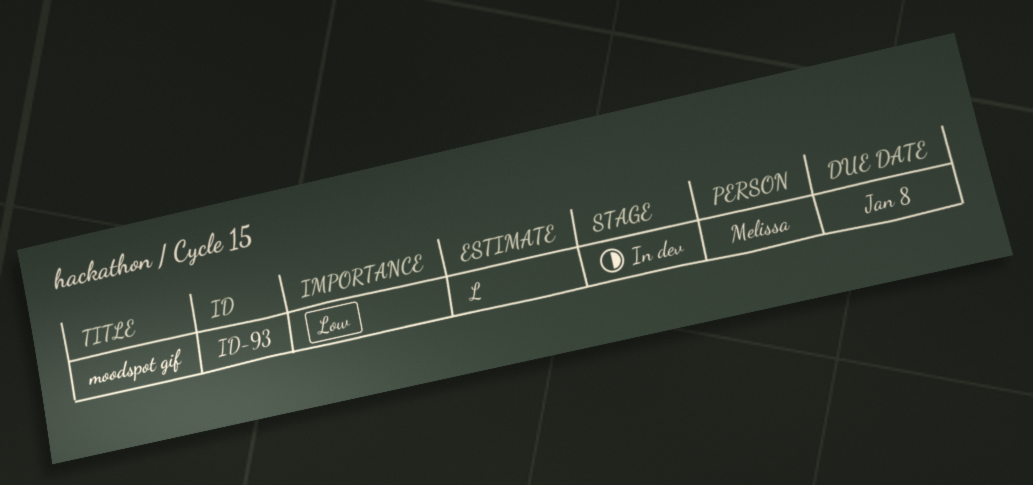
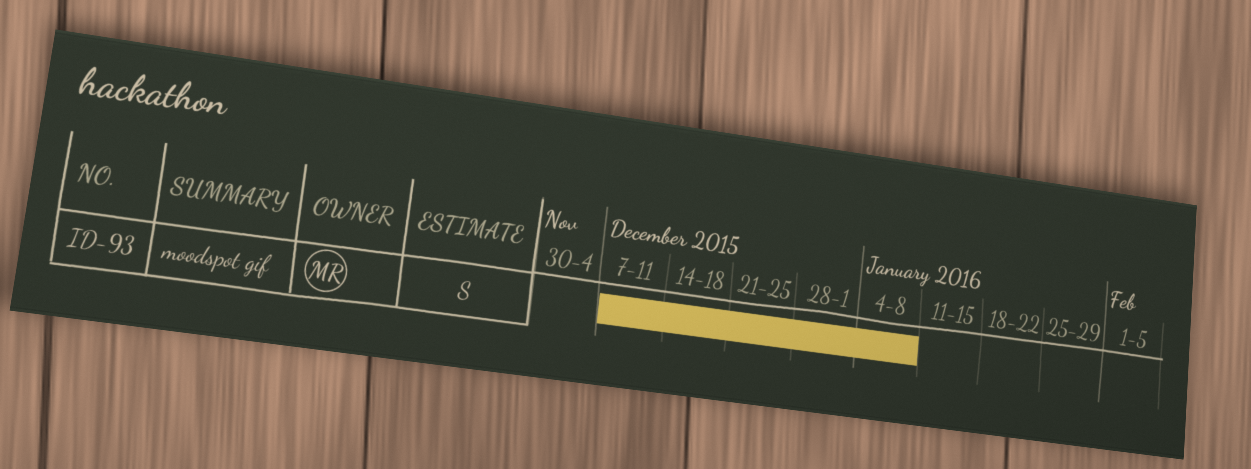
ID-93, estimate: L -> S

